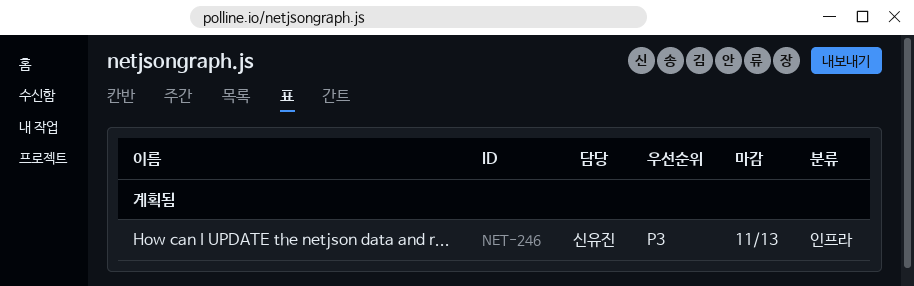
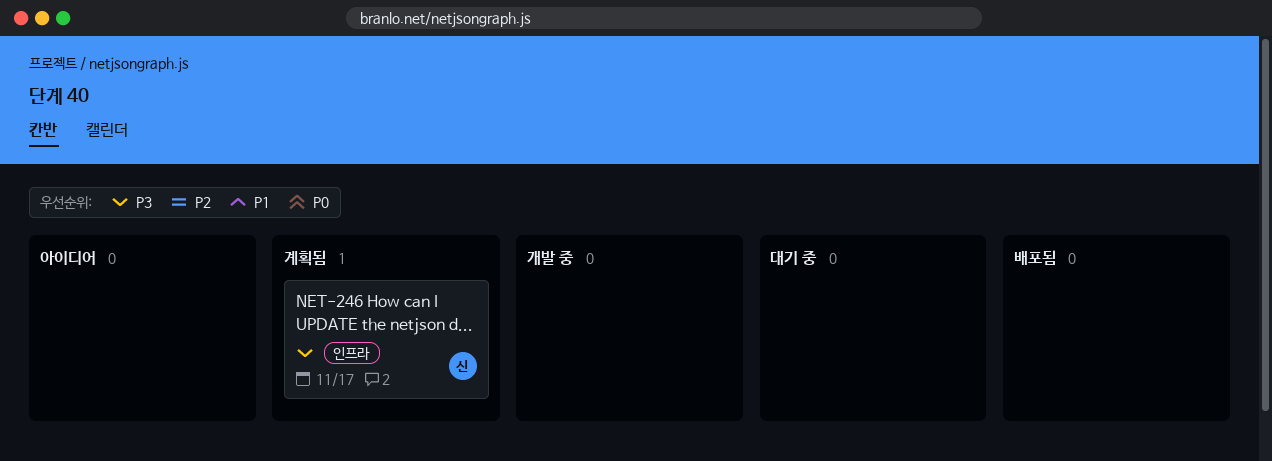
NET-246, due: Nov 13 -> Nov 17

